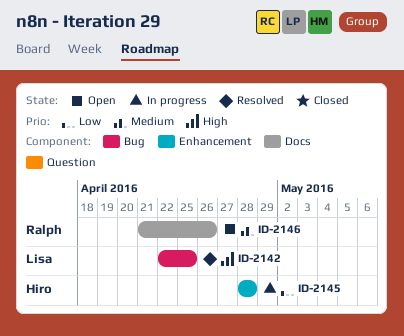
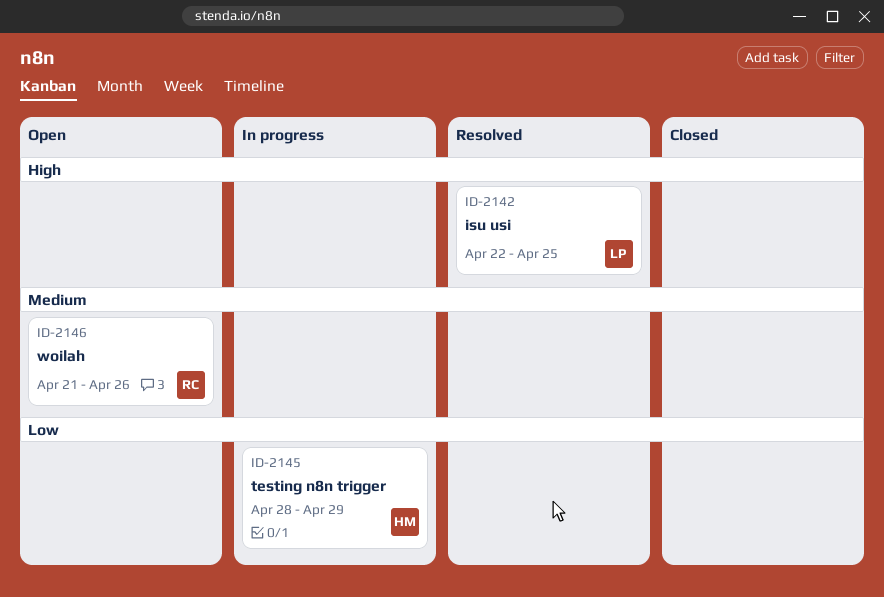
ID-2145, due: Apr 28 -> Apr 29

